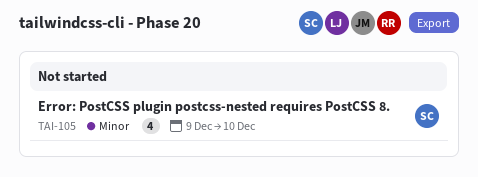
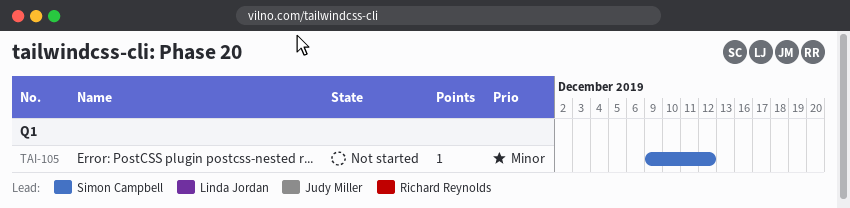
TAI-105, estimate: 4 -> 1
TAI-105, due: Dec 10 -> Dec 12

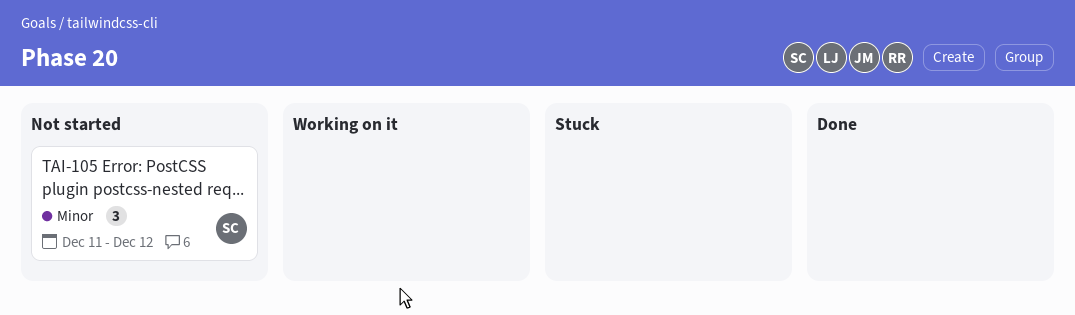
TAI-105, estimate: 1 -> 3
TAI-105, start: Dec 9 -> Dec 11

